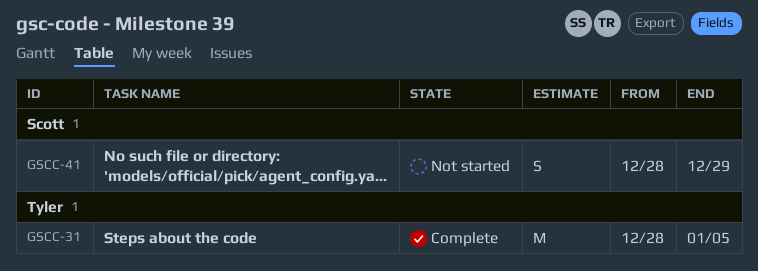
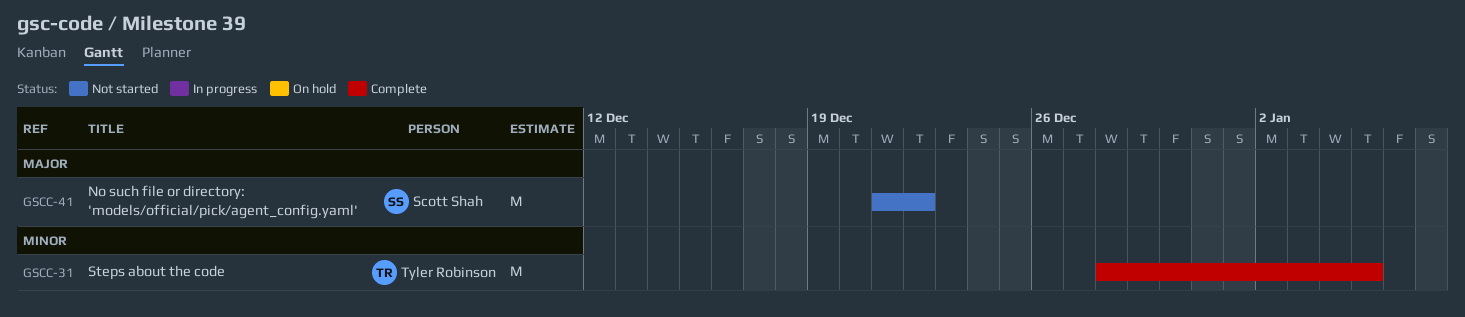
GSCC-41, estimate: S -> M
GSCC-41, start: Dec 28 -> Dec 21
GSCC-41, due: Dec 29 -> Dec 22

